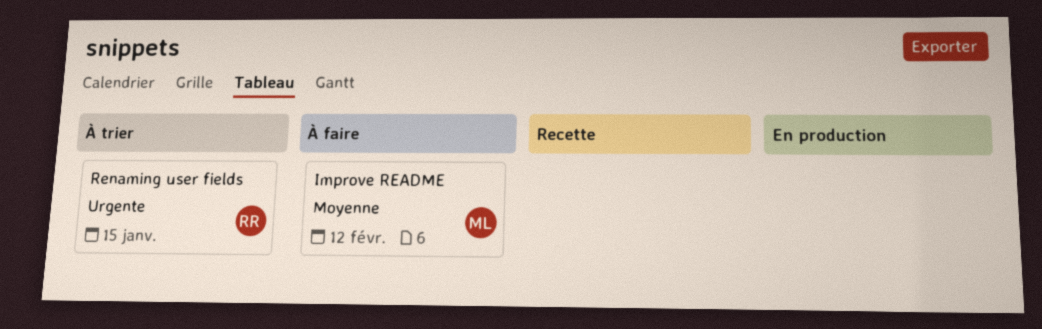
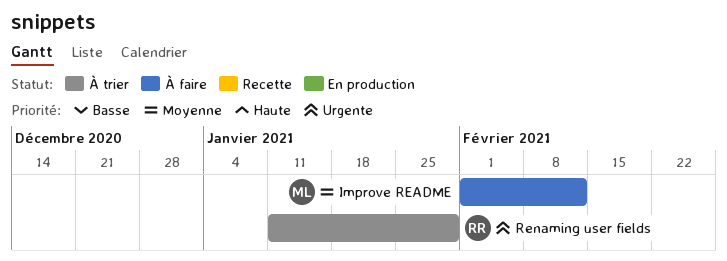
Renaming user fields, due: Jan 15 -> Jan 29

